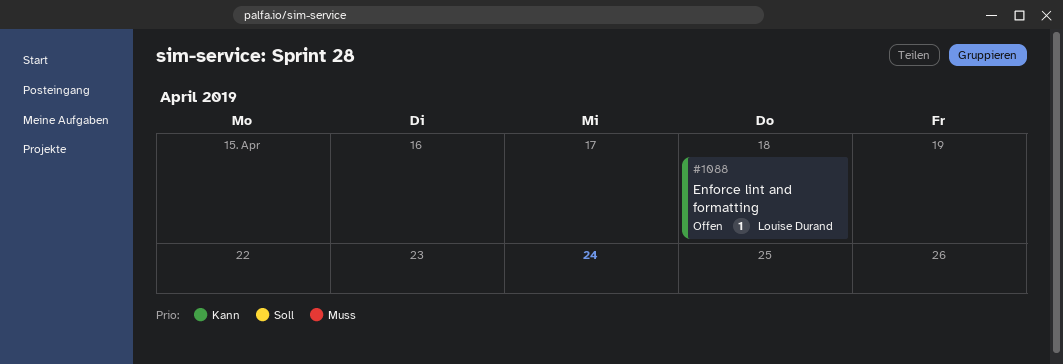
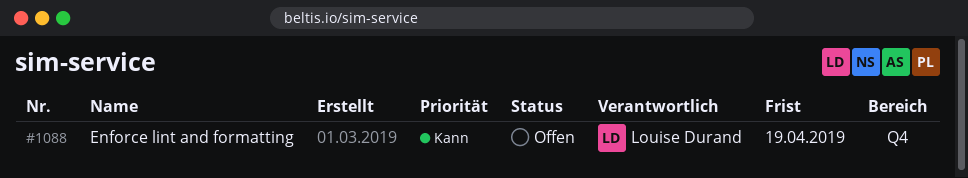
#1088, due: Apr 18 -> Apr 19

